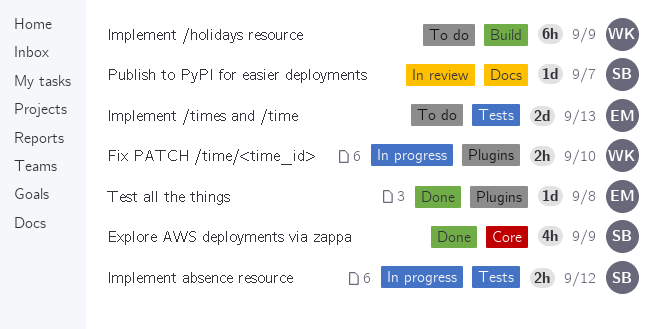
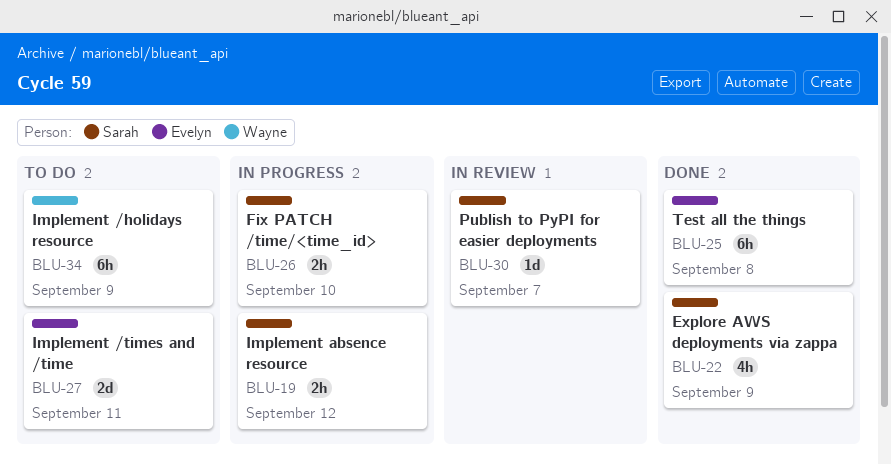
Fix PATCH /time/<time_id>, owner: Wayne -> Sarah
Implement /times and /time, due: Sep 13 -> Sep 11
Test all the things, estimate: 1d -> 6h

